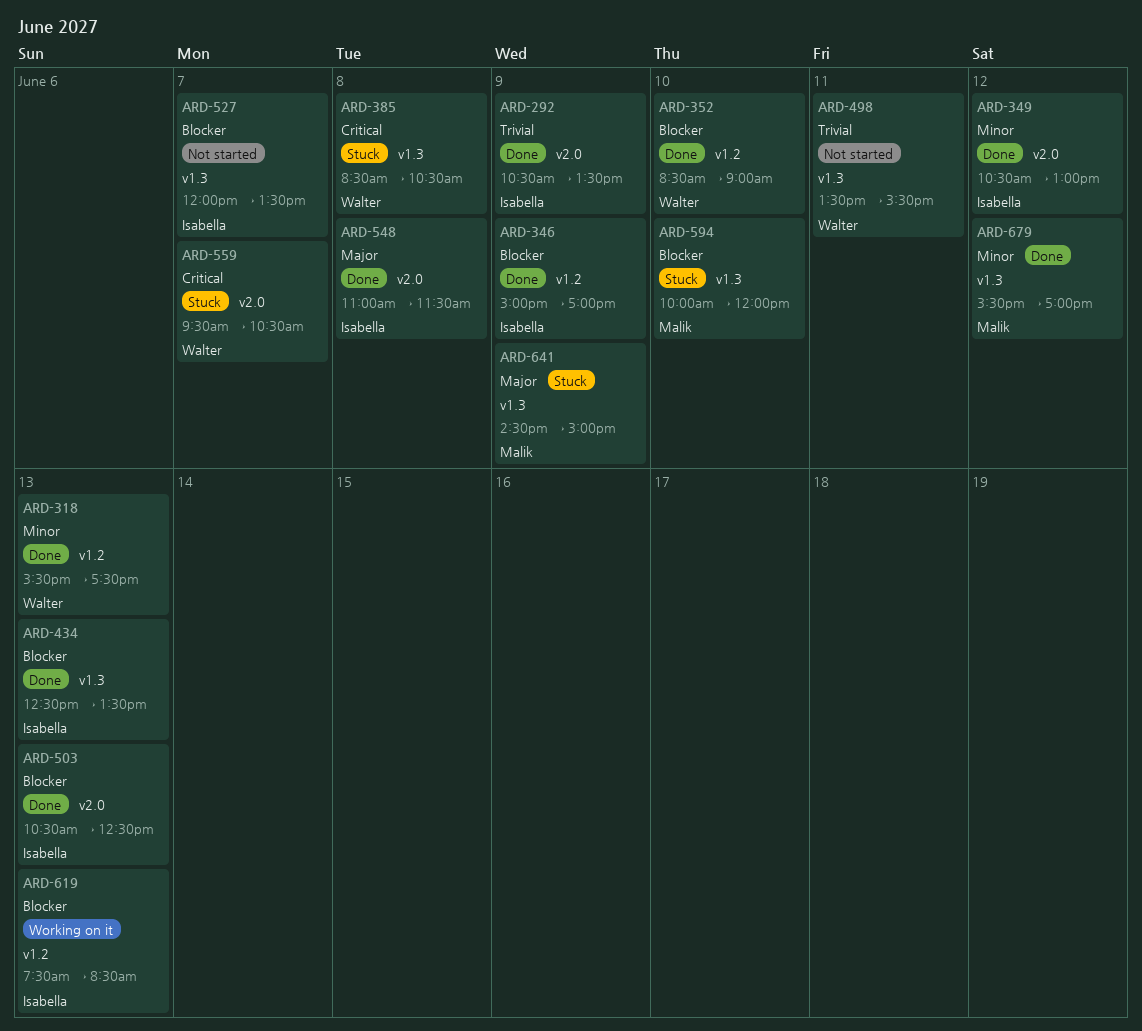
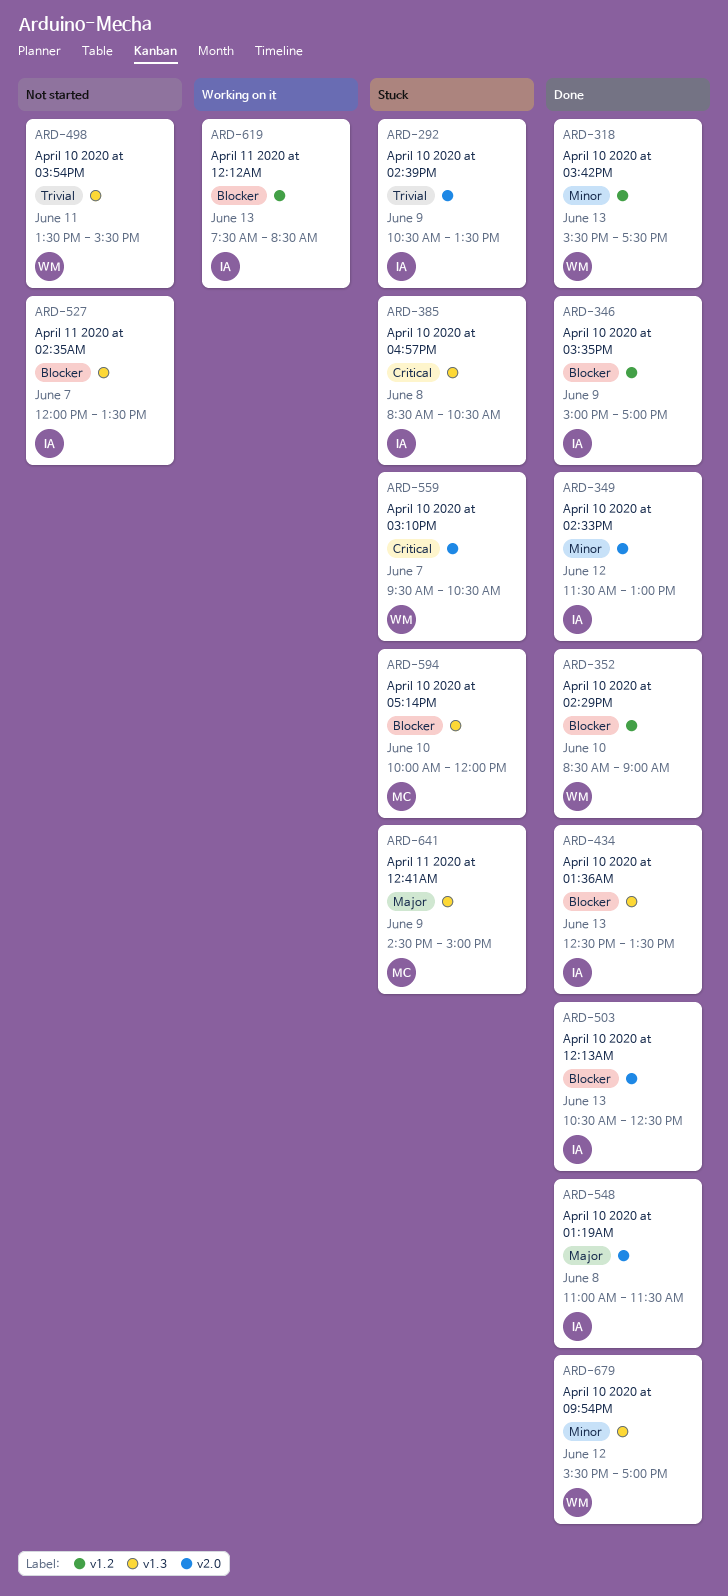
ARD-292, status: Done -> Stuck
ARD-349, begins: 10:30 -> 11:30
ARD-385, owner: Walter -> Isabella
ARD-679, owner: Malik -> Walter

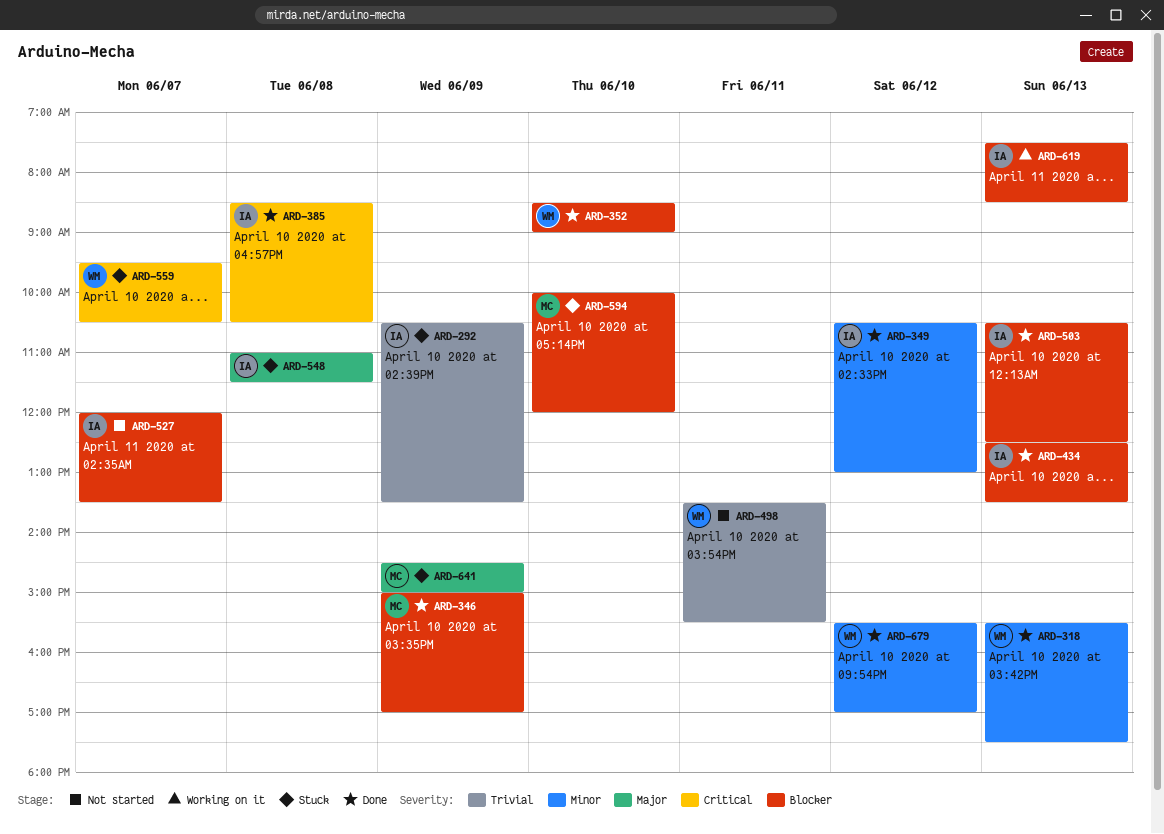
ARD-346, owner: IA -> MC
ARD-349, begins: 11:30 -> 10:30
ARD-385, status: Stuck -> Done
ARD-548, status: Done -> Stuck

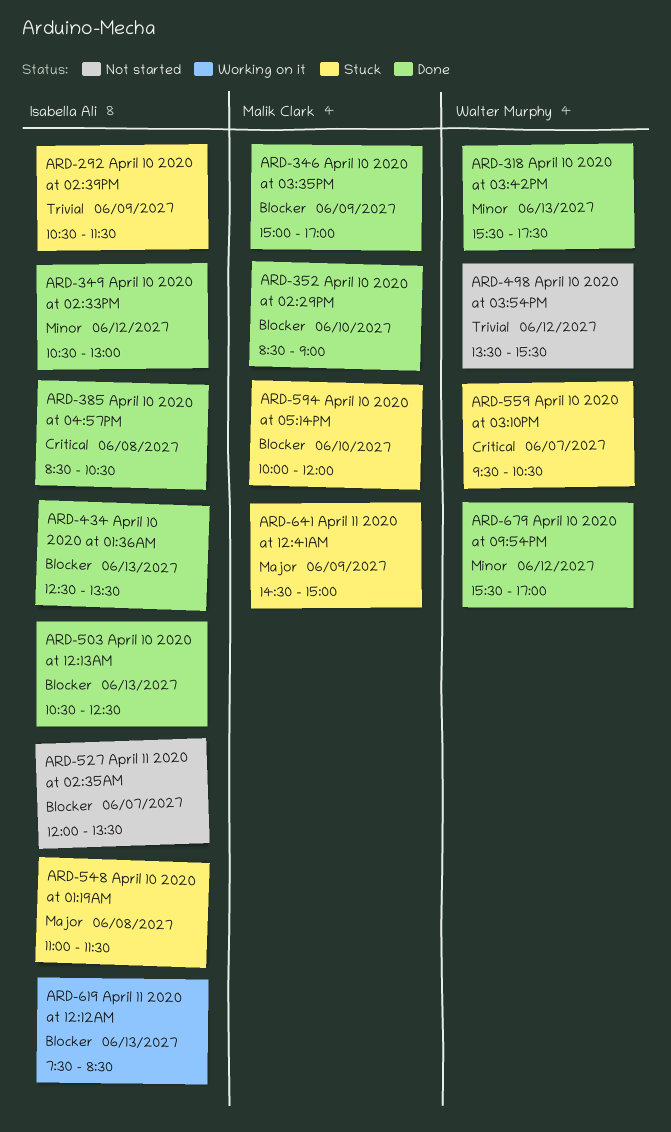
ARD-292, ends: 13:30 -> 11:30
ARD-352, owner: Walter Murphy -> Malik Clark
ARD-498, day: Jun 11 -> Jun 12

